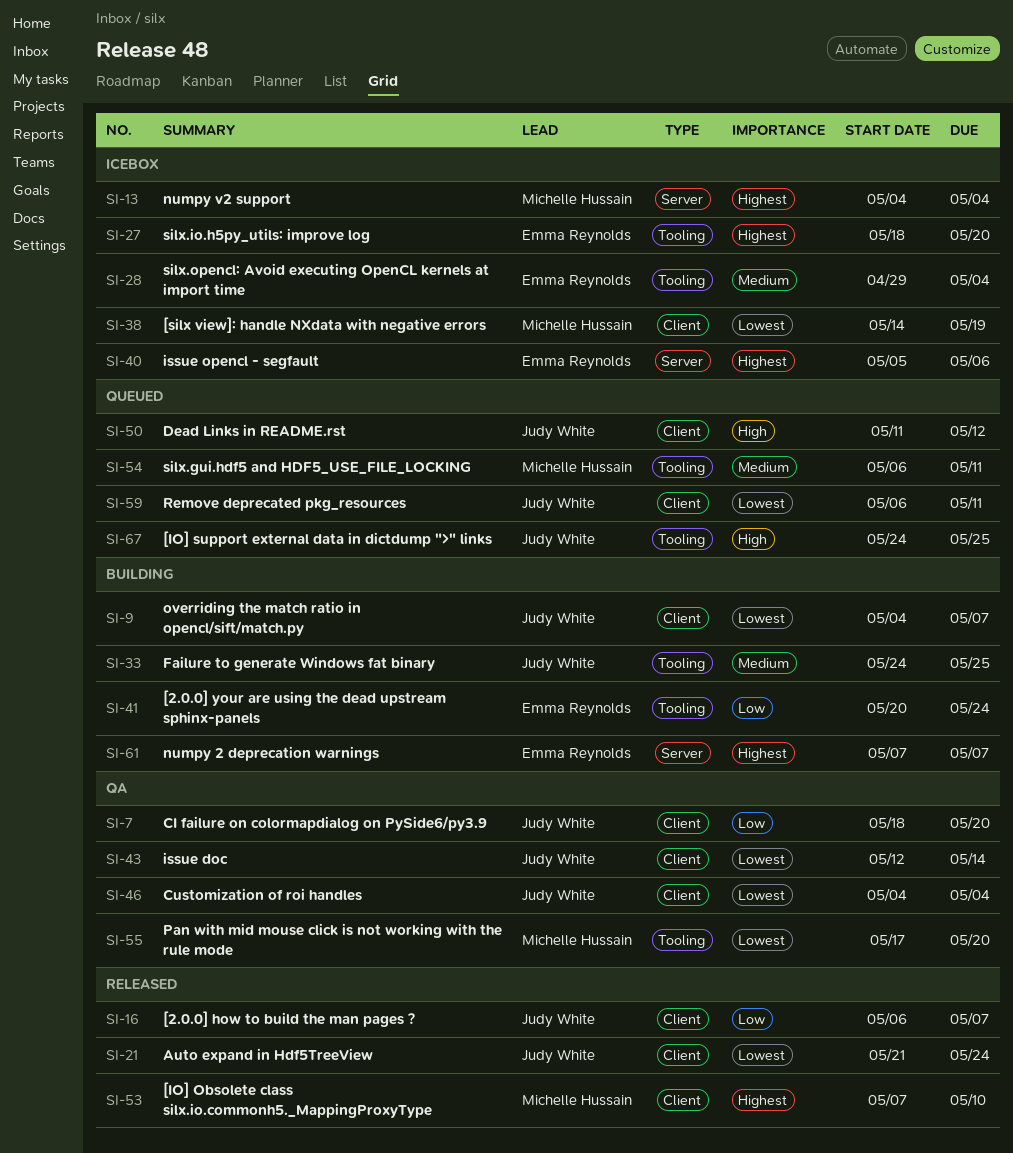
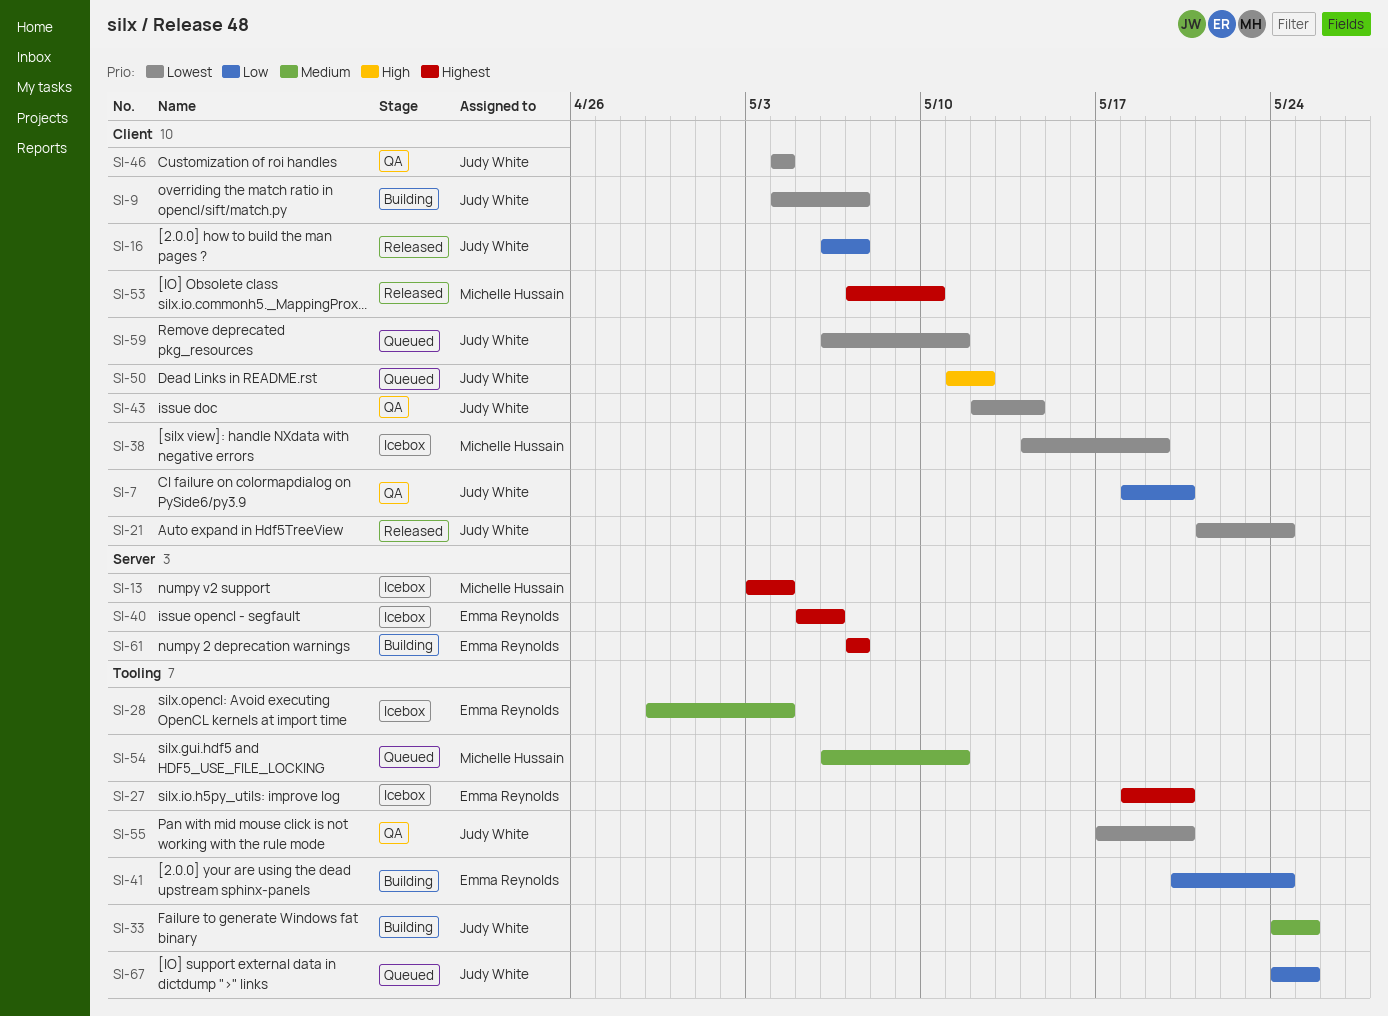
SI-13, start: May 4 -> May 3
SI-55, owner: Michelle Hussain -> Judy White
SI-67, priority: High -> Low

